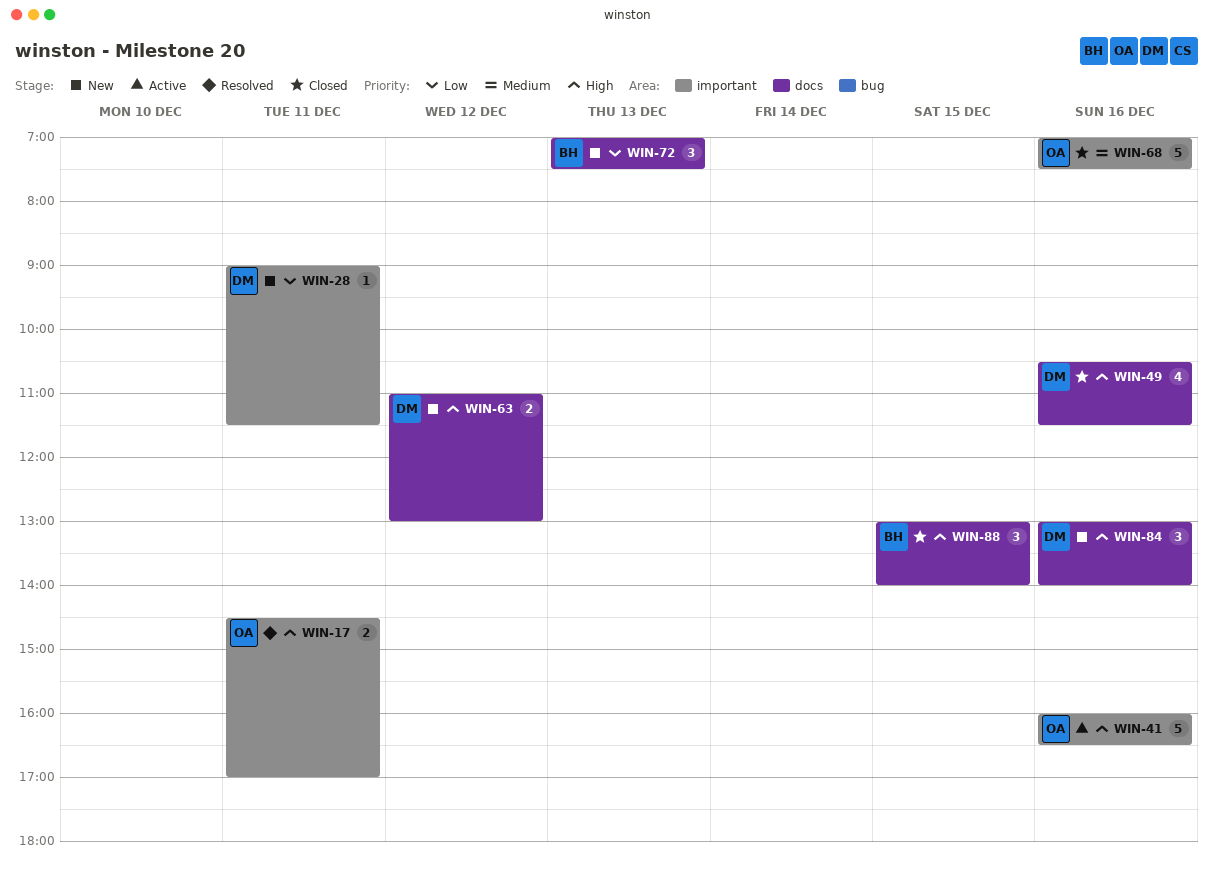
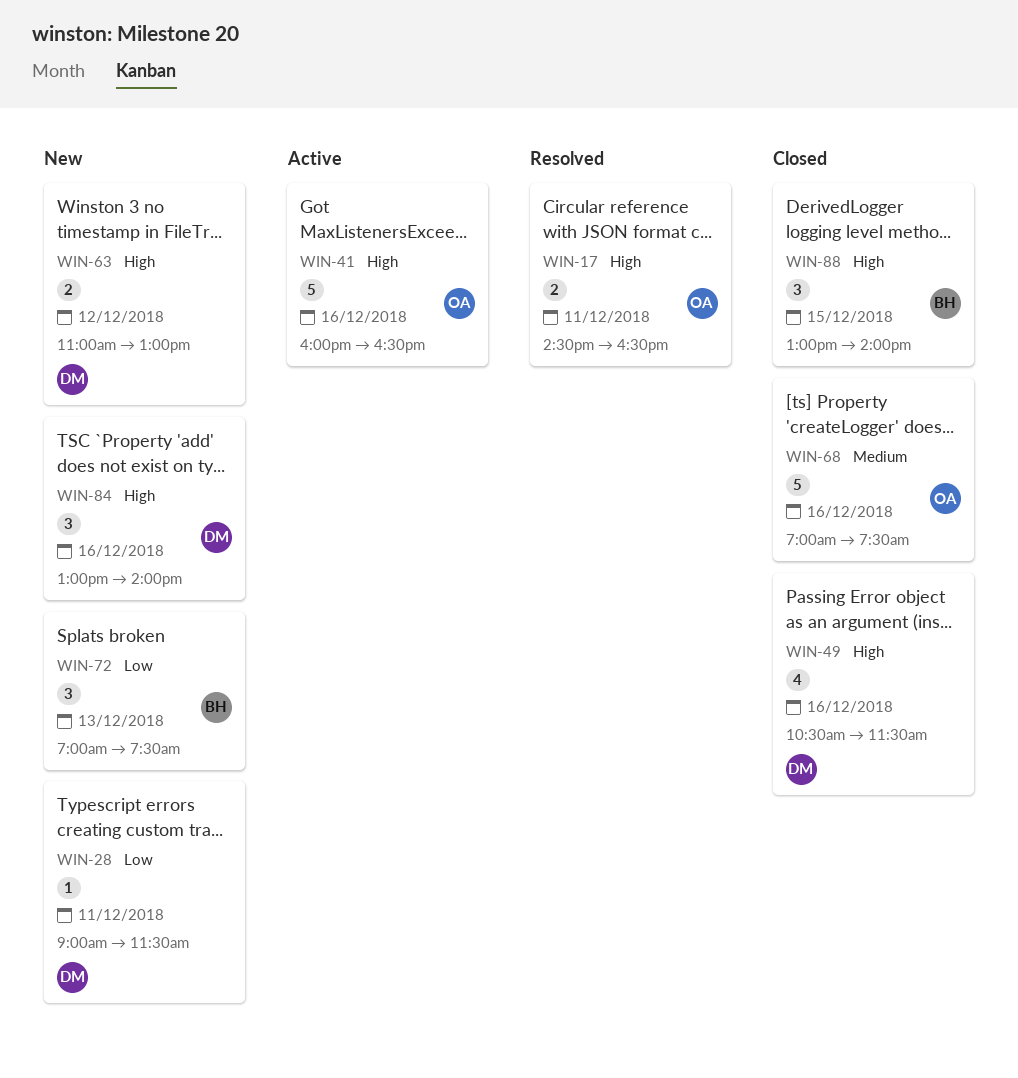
WIN-17, ends: 17:00 -> 16:30

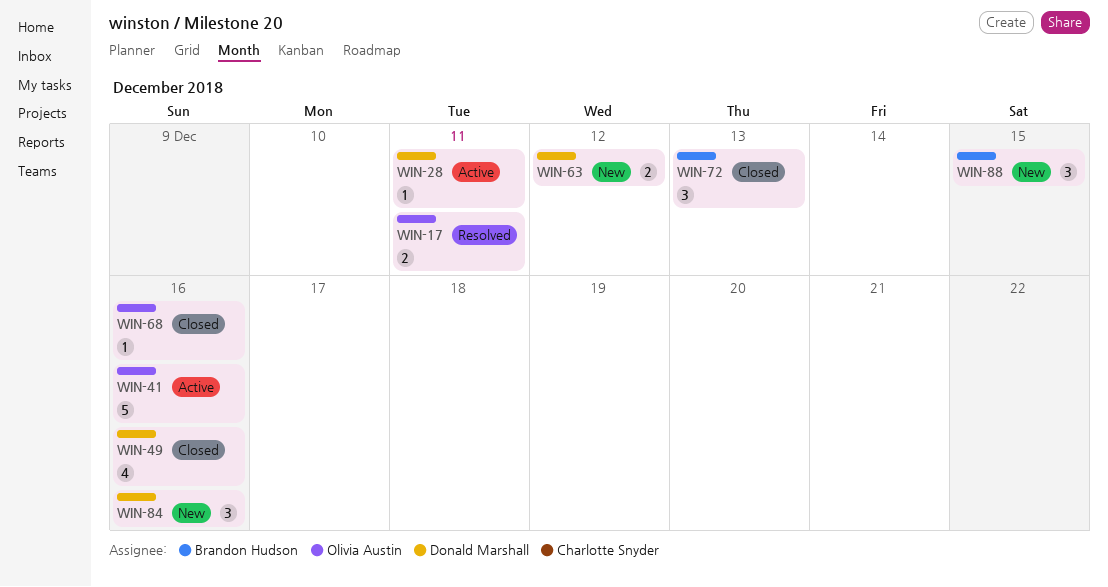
WIN-28, status: New -> Active
WIN-68, estimate: 5 -> 1
WIN-72, status: New -> Closed
WIN-88, status: Closed -> New

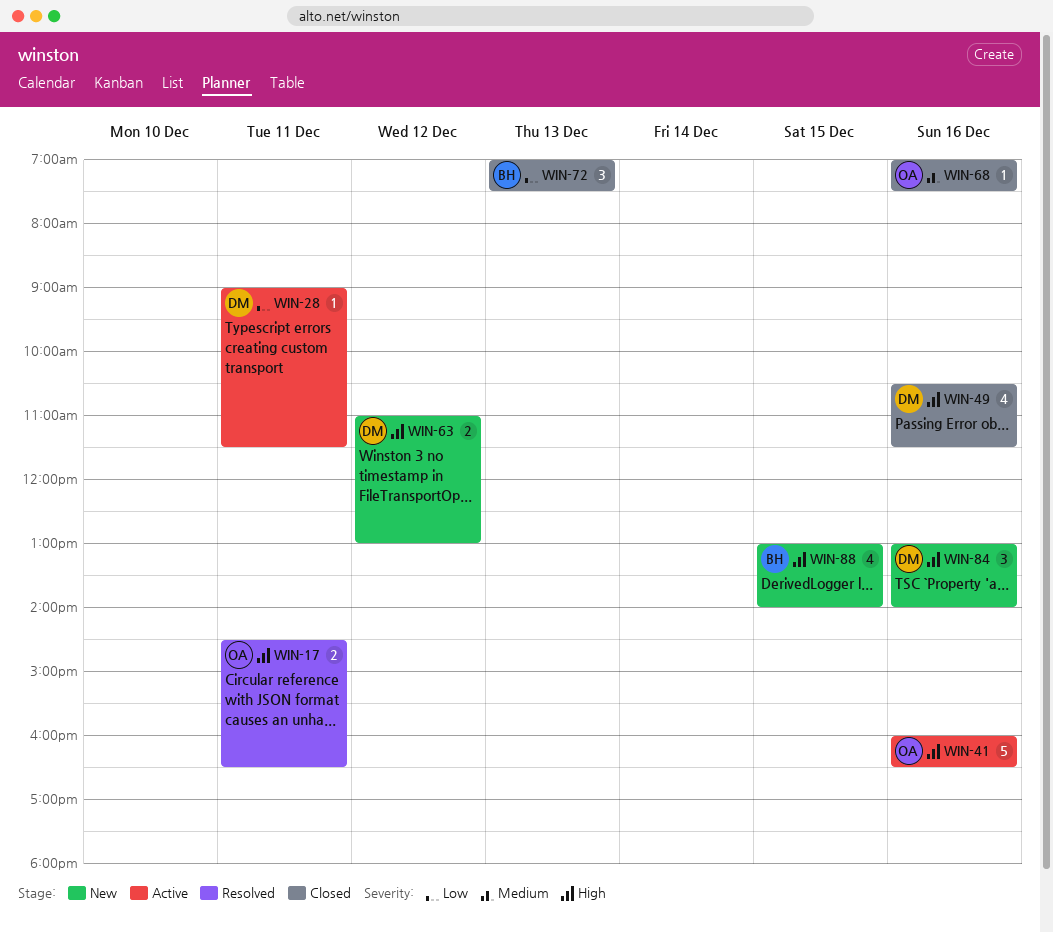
WIN-88, estimate: 3 -> 4

